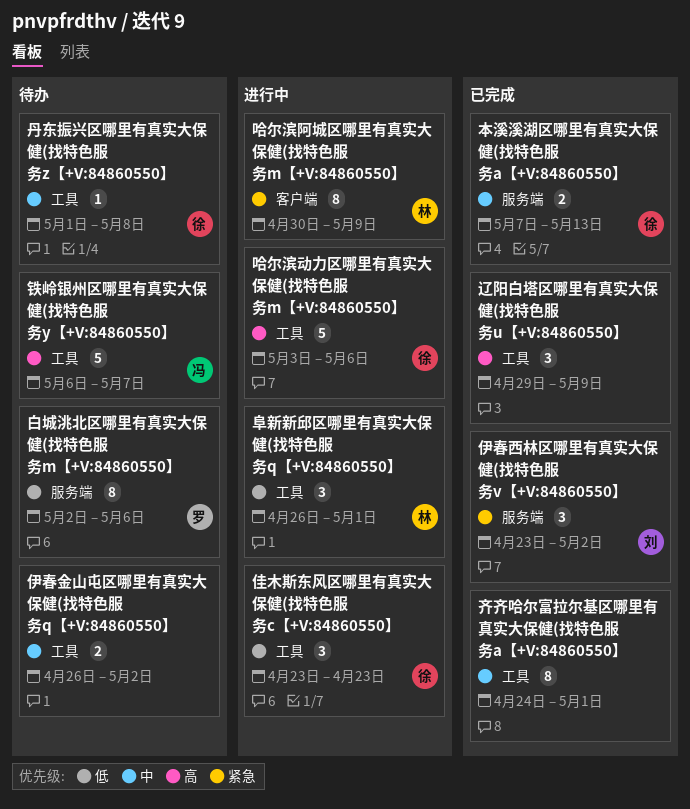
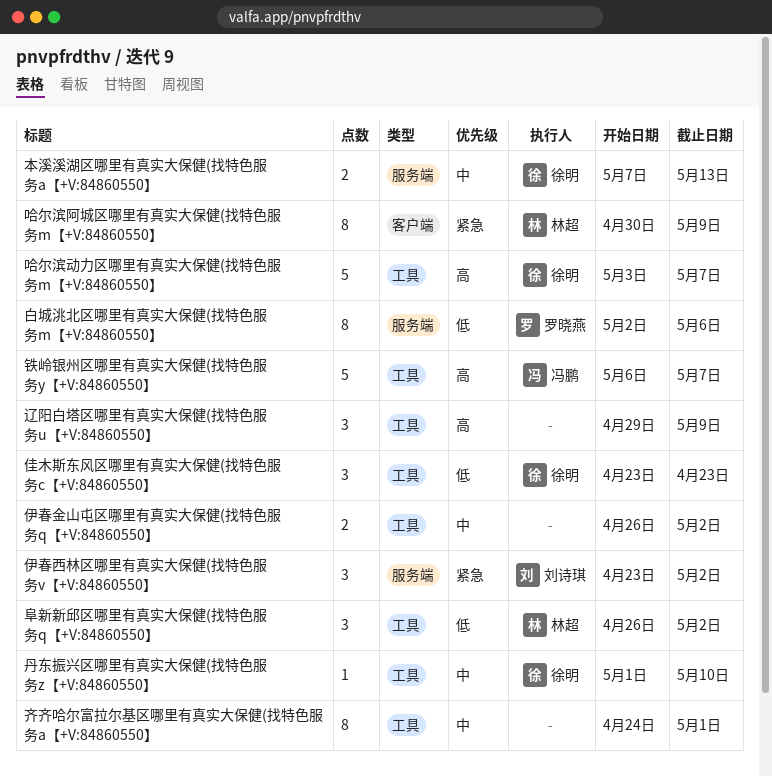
丹东振兴区哪里有真实大保健(找特色服务z【+V:84860550】, due: May 8 -> May 10
哈尔滨动力区哪里有真实大保健(找特色服务m【+V:84860550】, due: May 6 -> May 7
阜新新邱区哪里有真实大保健(找特色服务q【+V:84860550】, due: May 1 -> May 2

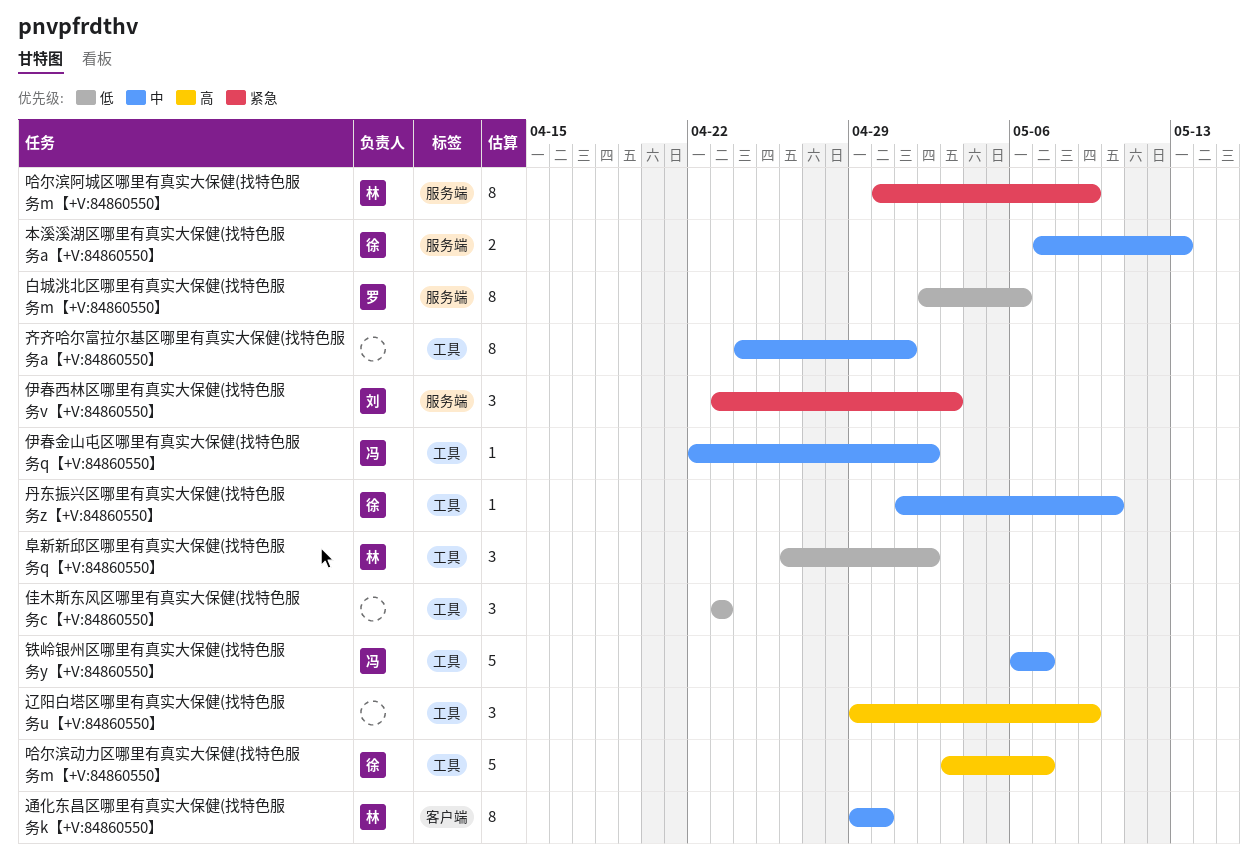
伊春西林区哪里有真实大保健(找特色服务v【+V:84860550】, due: May 2 -> May 3
伊春金山屯区哪里有真实大保健(找特色服务q【+V:84860550】, owner: none -> 冯鹏
伊春金山屯区哪里有真实大保健(找特色服务q【+V:84860550】, estimate: 2 -> 1
伊春金山屯区哪里有真实大保健(找特色服务q【+V:84860550】, start: Apr 26 -> Apr 22
佳木斯东风区哪里有真实大保健(找特色服务c【+V:84860550】, owner: 徐明 -> none
哈尔滨阿城区哪里有真实大保健(找特色服务m【+V:84860550】, label: 客户端 -> 服务端
通化东昌区哪里有真实大保健(找特色服务k【+V:84860550】: none -> present
铁岭银州区哪里有真实大保健(找特色服务y【+V:84860550】, priority: 高 -> 中

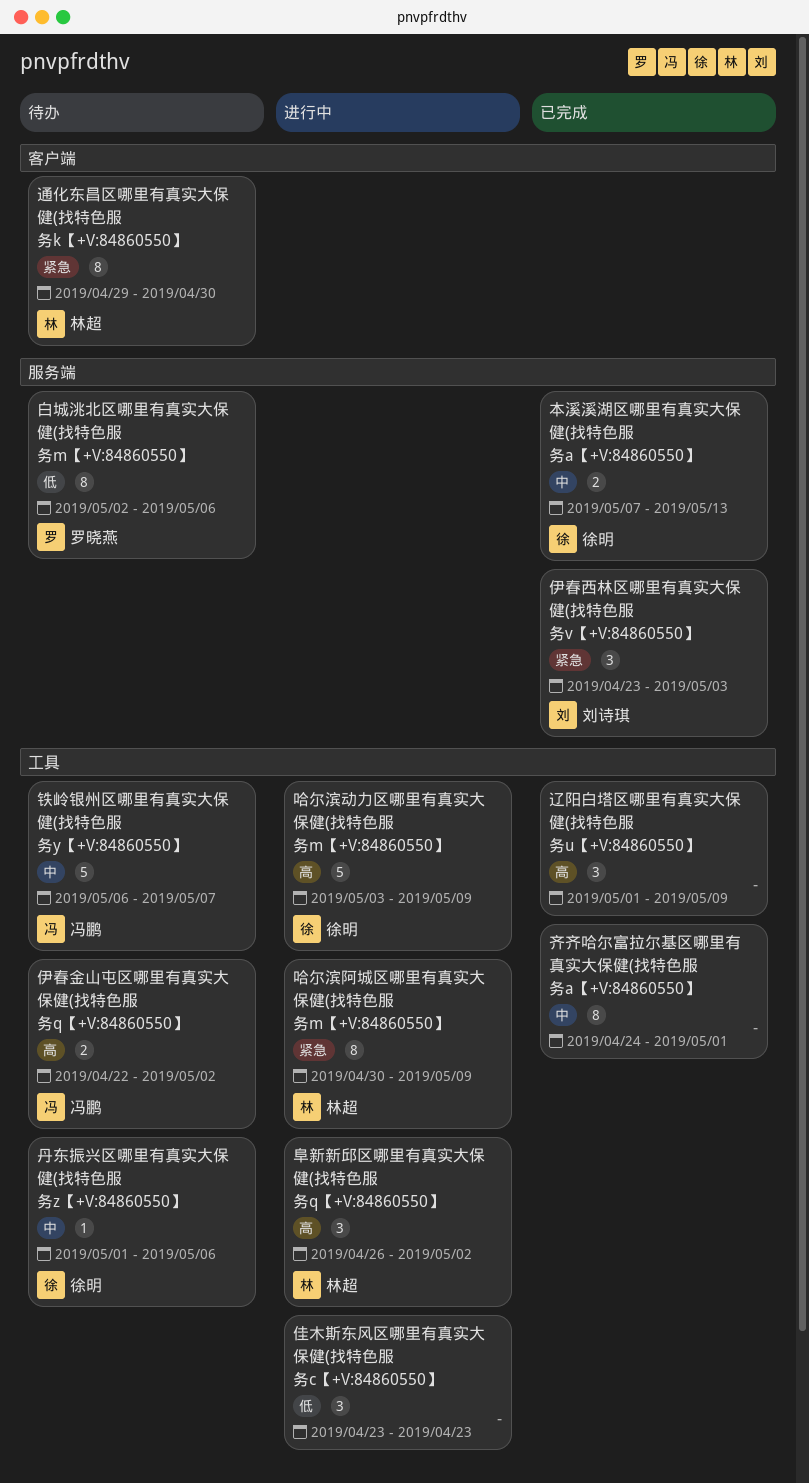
丹东振兴区哪里有真实大保健(找特色服务z【+V:84860550】, due: May 10 -> May 6
伊春金山屯区哪里有真实大保健(找特色服务q【+V:84860550】, priority: 中 -> 高
伊春金山屯区哪里有真实大保健(找特色服务q【+V:84860550】, estimate: 1 -> 2
哈尔滨动力区哪里有真实大保健(找特色服务m【+V:84860550】, due: May 7 -> May 9
哈尔滨阿城区哪里有真实大保健(找特色服务m【+V:84860550】, label: 服务端 -> 工具
辽阳白塔区哪里有真实大保健(找特色服务u【+V:84860550】, start: Apr 29 -> May 1
通化东昌区哪里有真实大保健(找特色服务k【+V:84860550】, priority: 中 -> 紧急
阜新新邱区哪里有真实大保健(找特色服务q【+V:84860550】, priority: 低 -> 高

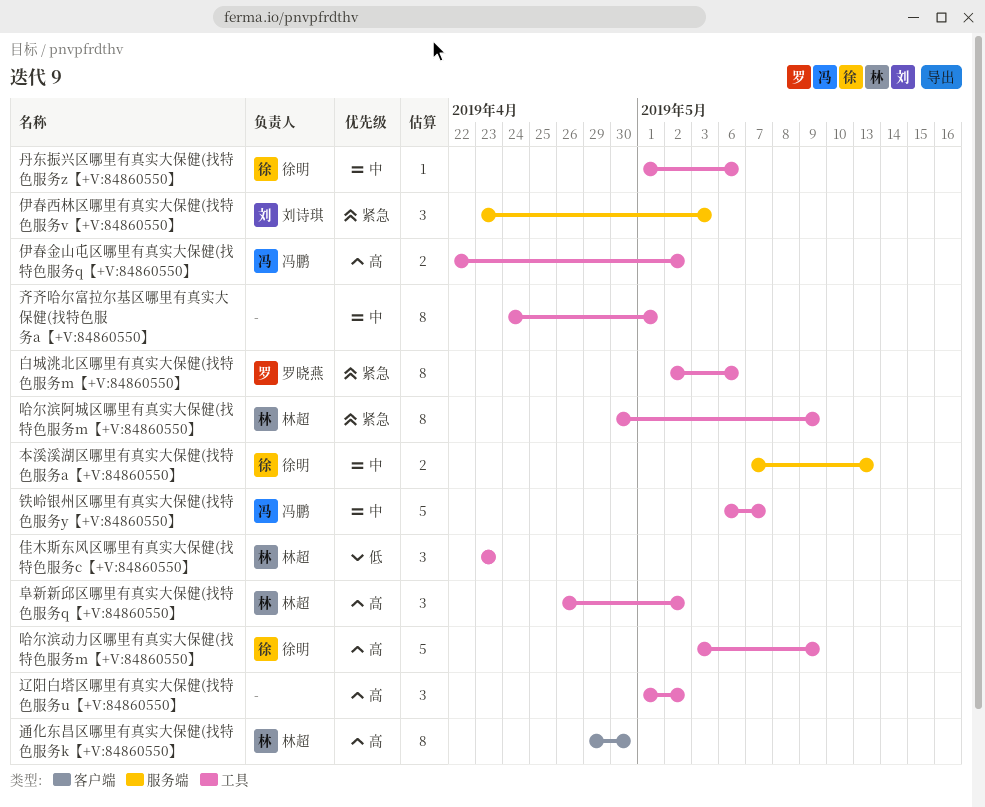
佳木斯东风区哪里有真实大保健(找特色服务c【+V:84860550】, owner: none -> 林超
白城洮北区哪里有真实大保健(找特色服务m【+V:84860550】, priority: 低 -> 紧急
白城洮北区哪里有真实大保健(找特色服务m【+V:84860550】, label: 服务端 -> 工具
辽阳白塔区哪里有真实大保健(找特色服务u【+V:84860550】, due: May 9 -> May 2
通化东昌区哪里有真实大保健(找特色服务k【+V:84860550】, priority: 紧急 -> 高

